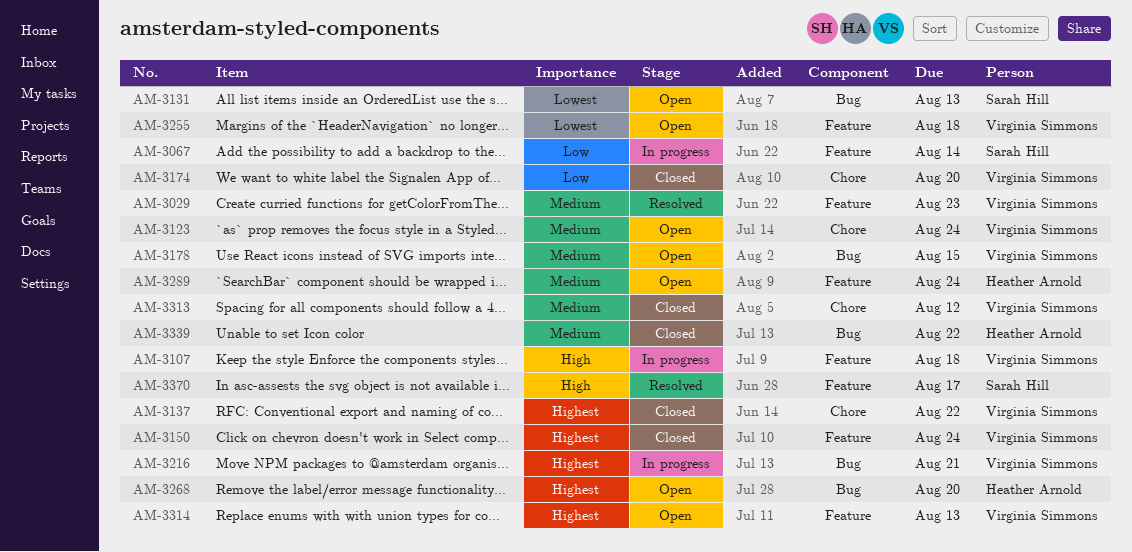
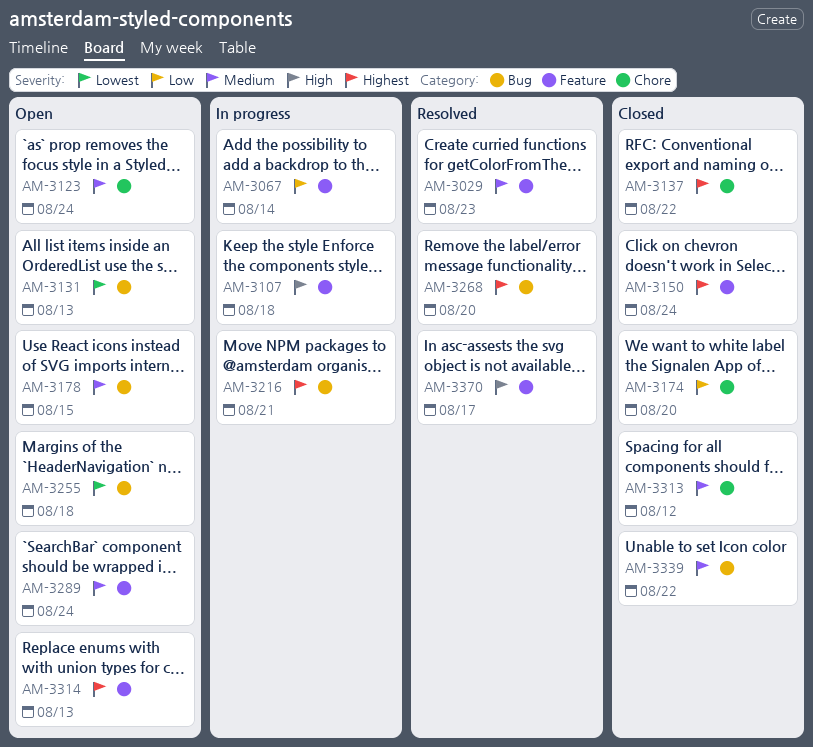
AM-3255, label: Feature -> Bug
AM-3268, status: Open -> Resolved

